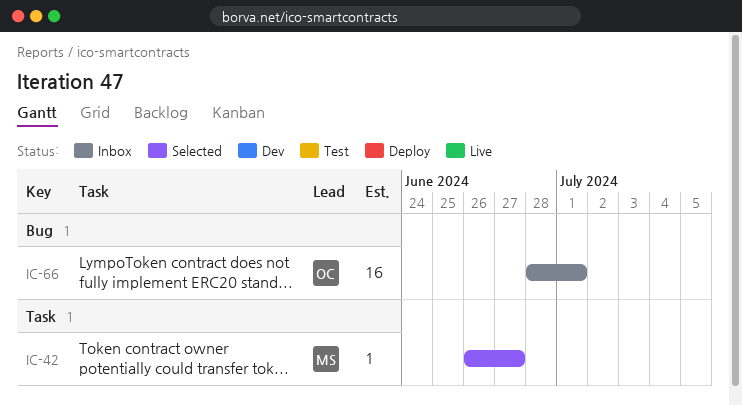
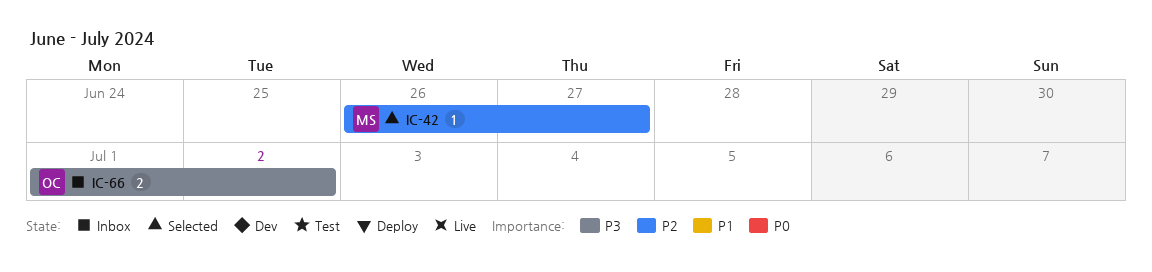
IC-66, estimate: 16 -> 2
IC-66, start: Jun 28 -> Jul 1
IC-66, due: Jul 1 -> Jul 2

